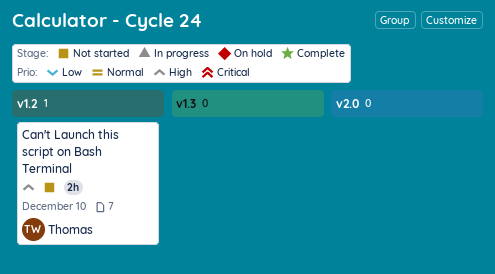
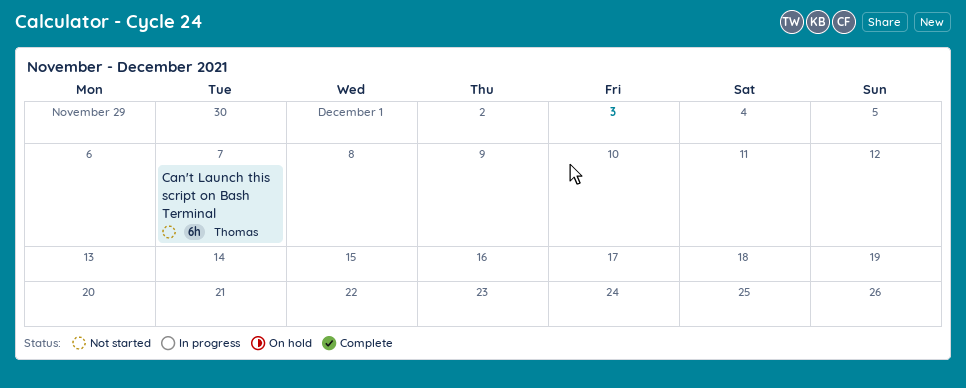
Can't Launch this script on Bash Terminal, estimate: 2h -> 6h
Can't Launch this script on Bash Terminal, due: Dec 10 -> Dec 7

